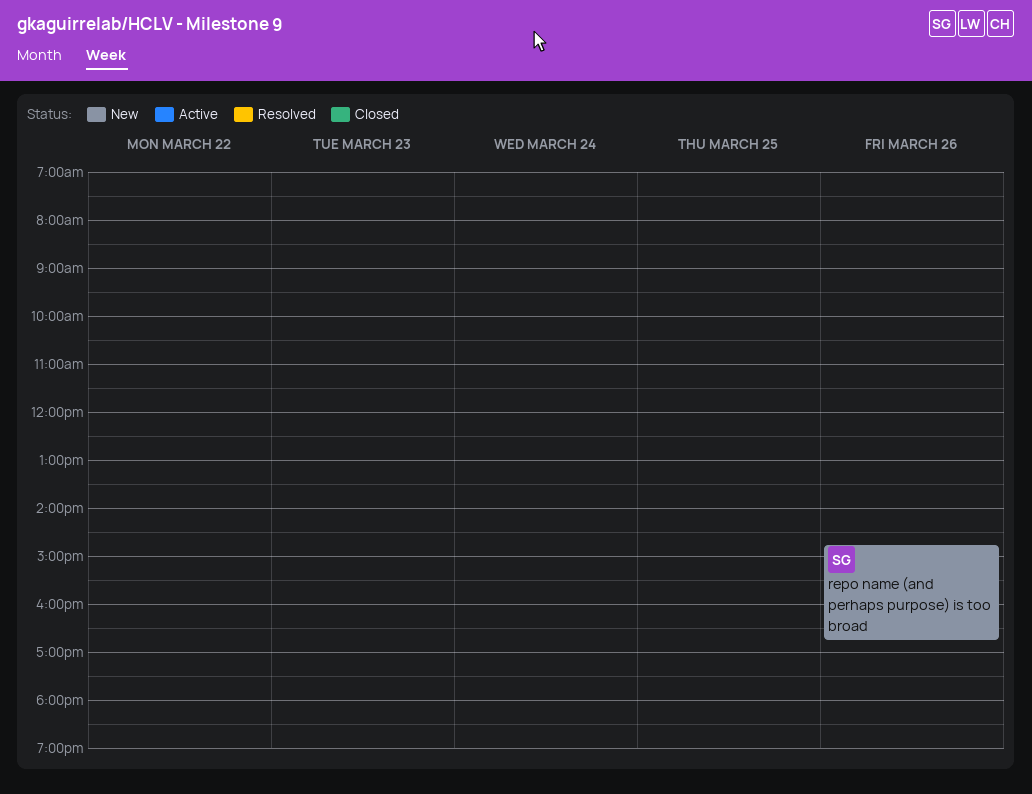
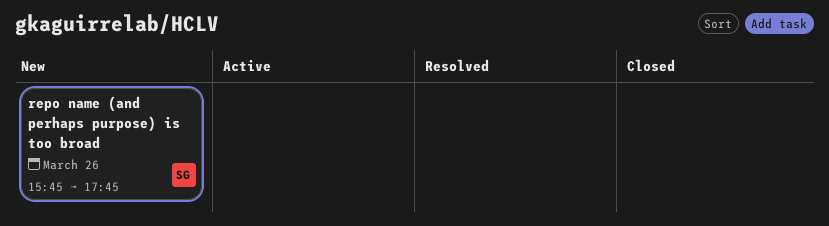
repo name (and perhaps purpose) is too broad, begins: 14:45 -> 15:45
repo name (and perhaps purpose) is too broad, ends: 16:45 -> 17:45

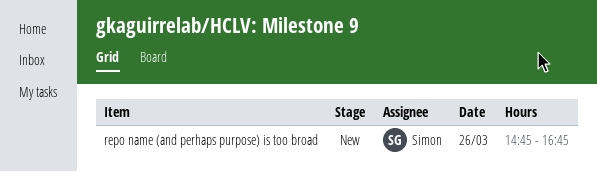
repo name (and perhaps purpose) is too broad, begins: 15:45 -> 14:45
repo name (and perhaps purpose) is too broad, ends: 17:45 -> 16:45

